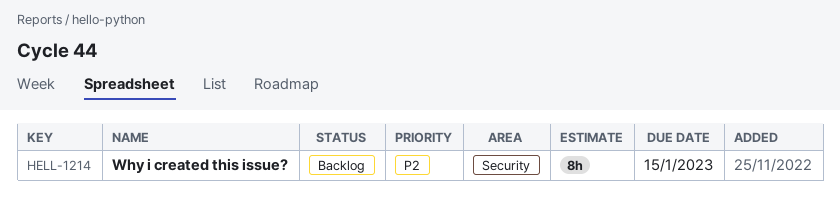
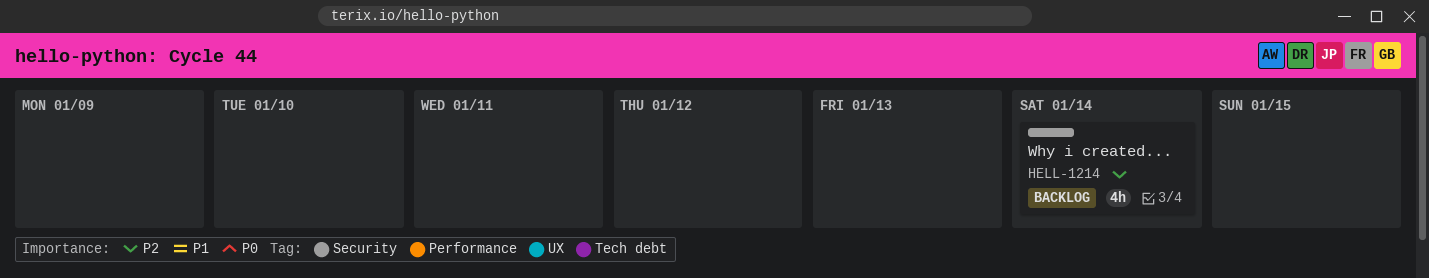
HELL-1214, estimate: 8h -> 4h
HELL-1214, due: Jan 15 -> Jan 14

